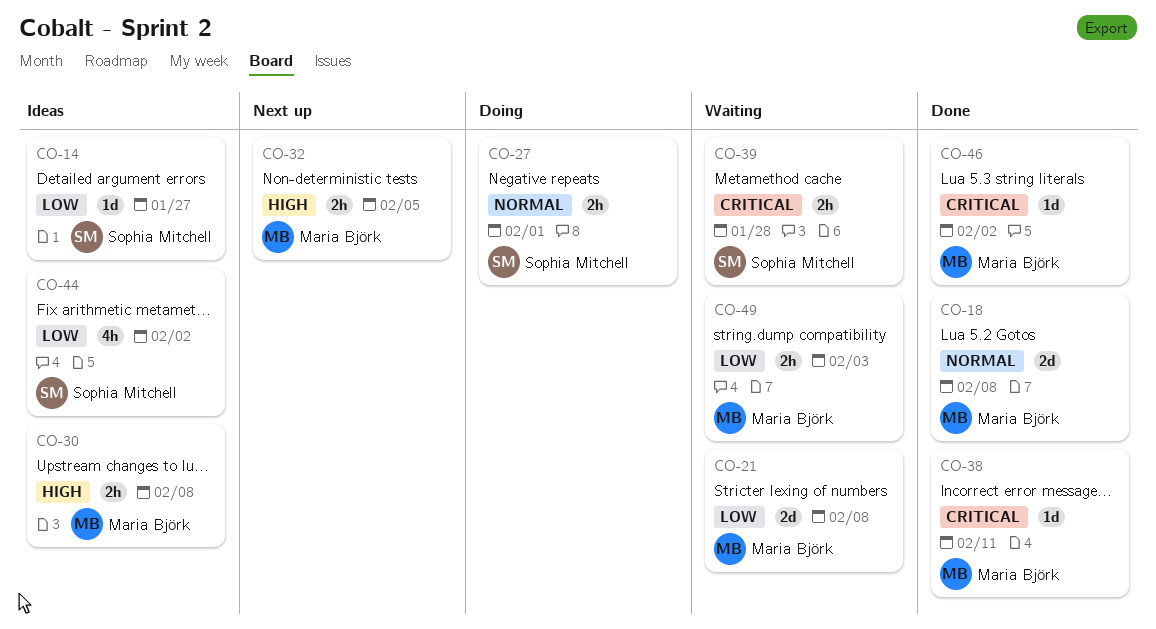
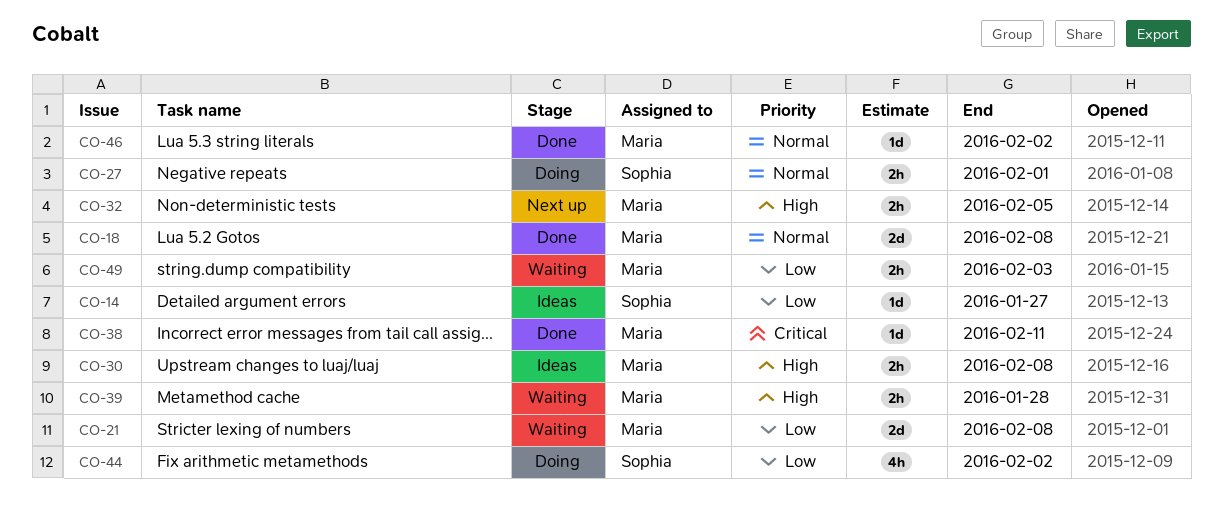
CO-39, owner: Sophia Mitchell -> Maria Björk
CO-39, priority: Critical -> High
CO-44, status: Ideas -> Doing
CO-46, priority: Critical -> Normal

